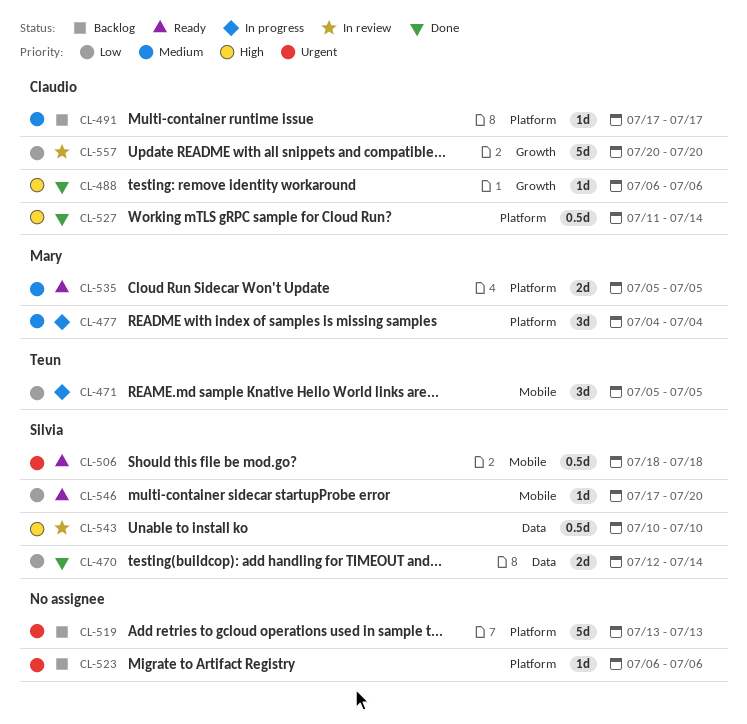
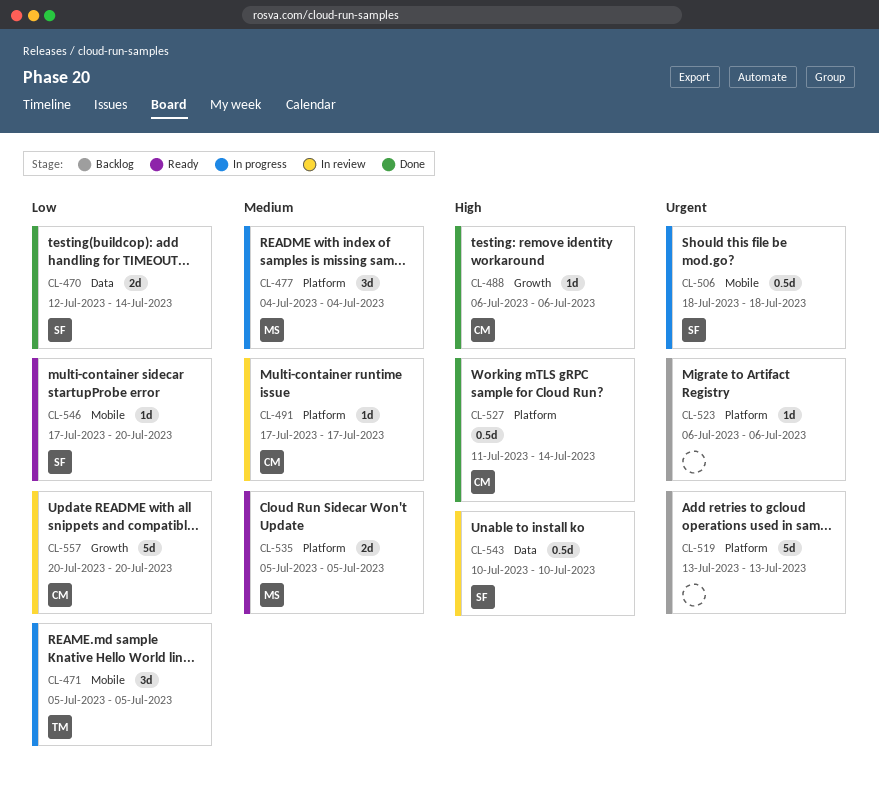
CL-491, status: Backlog -> In review
CL-506, status: Ready -> In progress

